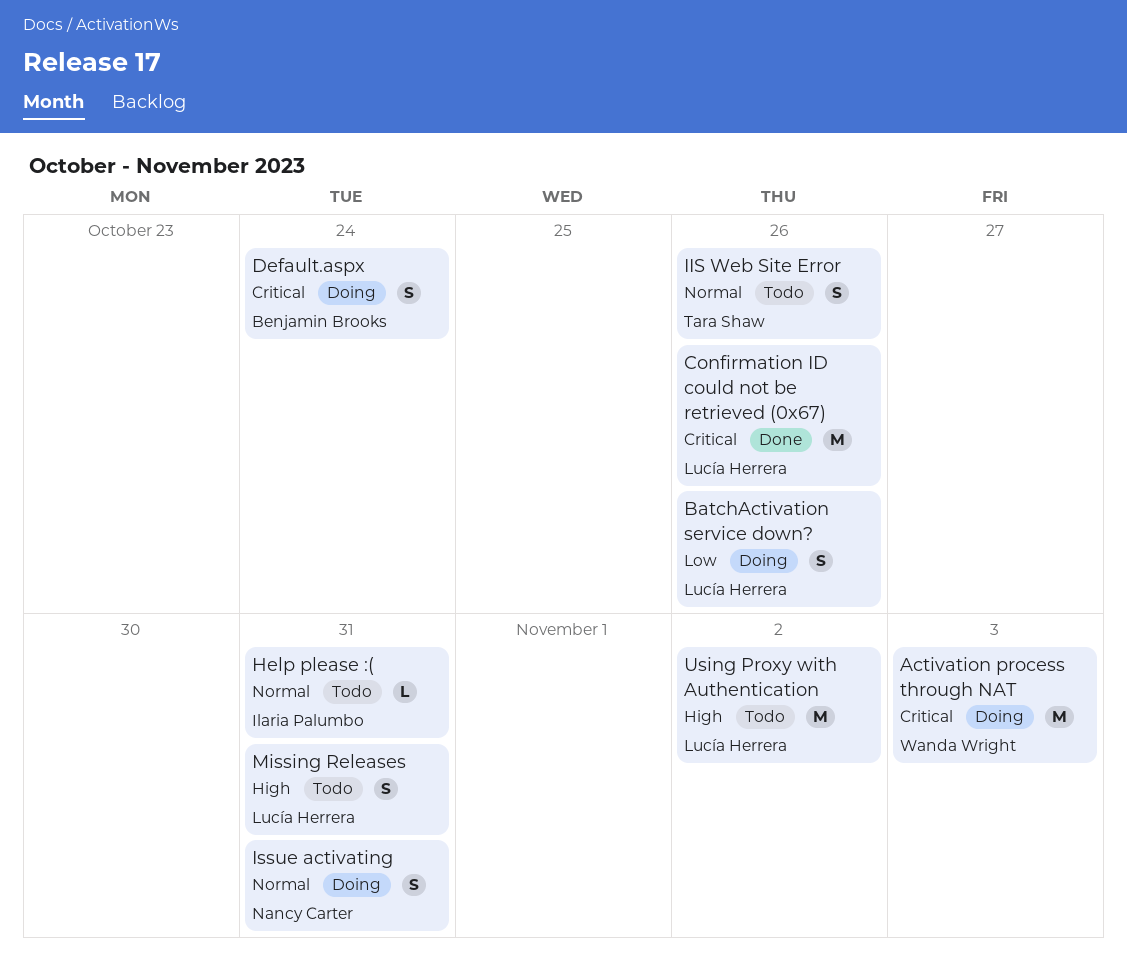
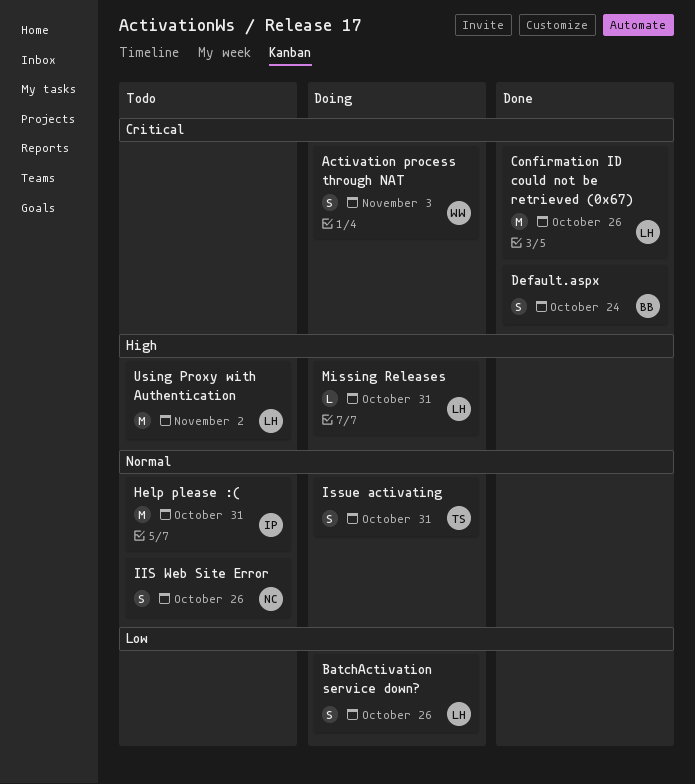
Activation process through NAT, estimate: M -> S
Default.aspx, status: Doing -> Done
Help please :(, estimate: L -> M
IIS Web Site Error, owner: Tara Shaw -> Nancy Carter
Issue activating, owner: Nancy Carter -> Tara Shaw
Missing Releases, status: Todo -> Doing
Missing Releases, estimate: S -> L

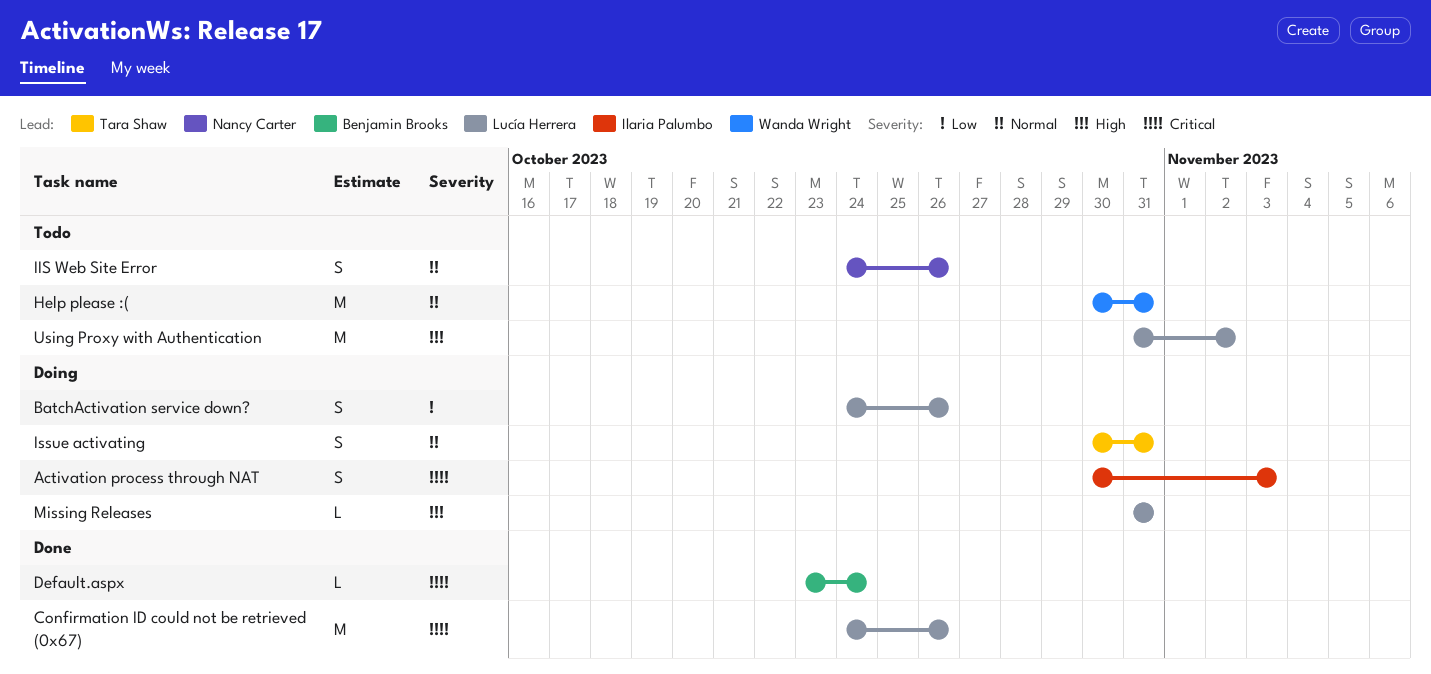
Activation process through NAT, owner: Wanda Wright -> Ilaria Palumbo
Default.aspx, estimate: S -> L
Help please :(, owner: Ilaria Palumbo -> Wanda Wright

